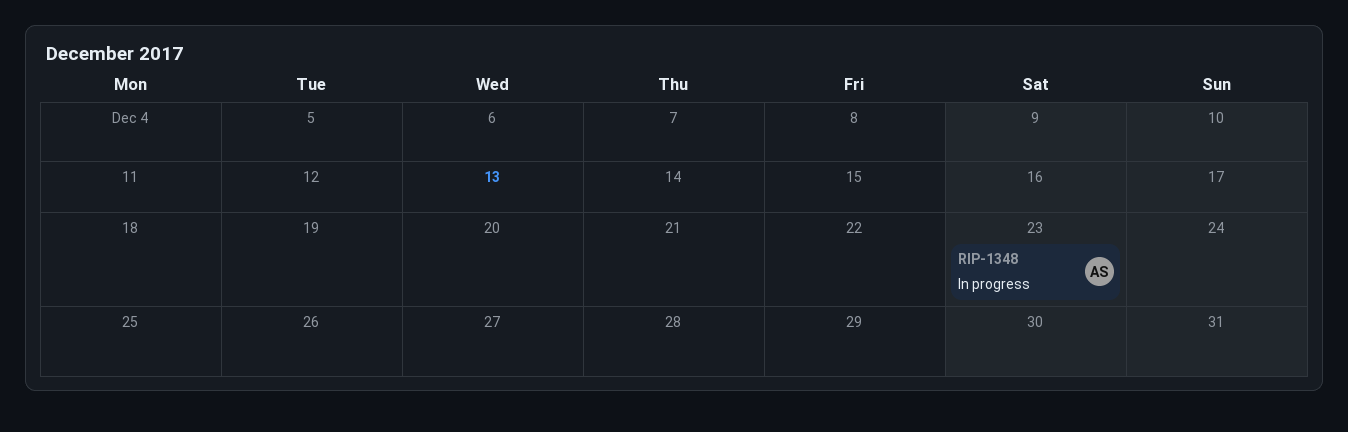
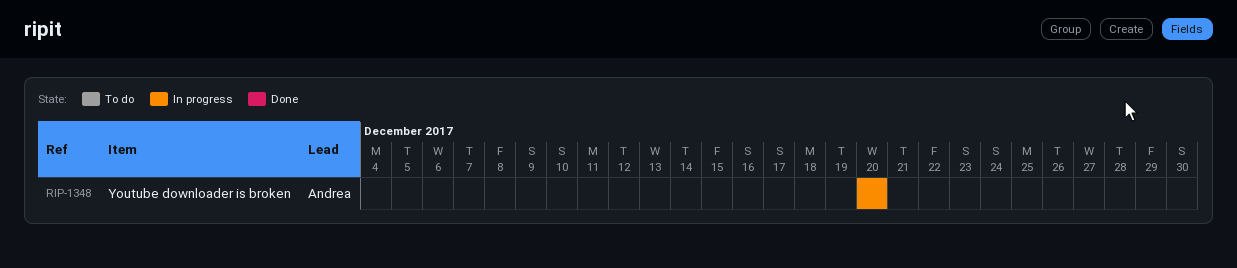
RIP-1348, due: Dec 23 -> Dec 20

